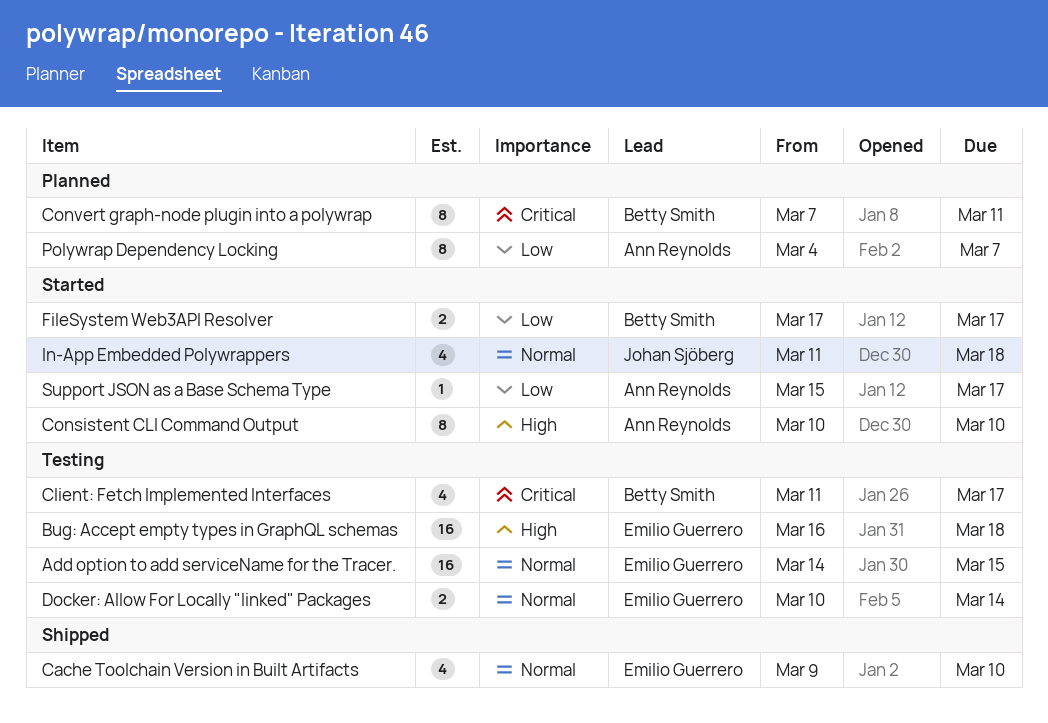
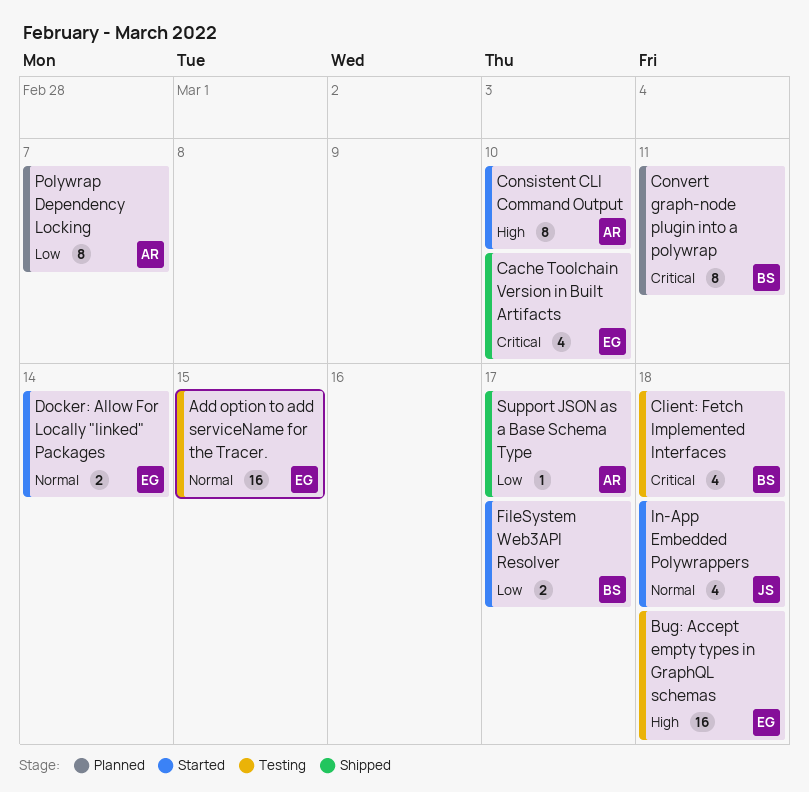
Cache Toolchain Version in Built Artifacts, priority: Normal -> Critical
Client: Fetch Implemented Interfaces, due: Mar 17 -> Mar 18
Docker: Allow For Locally "linked" Packages, status: Testing -> Started
Support JSON as a Base Schema Type, status: Started -> Shipped

